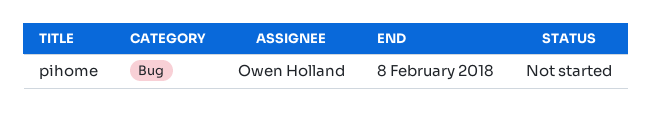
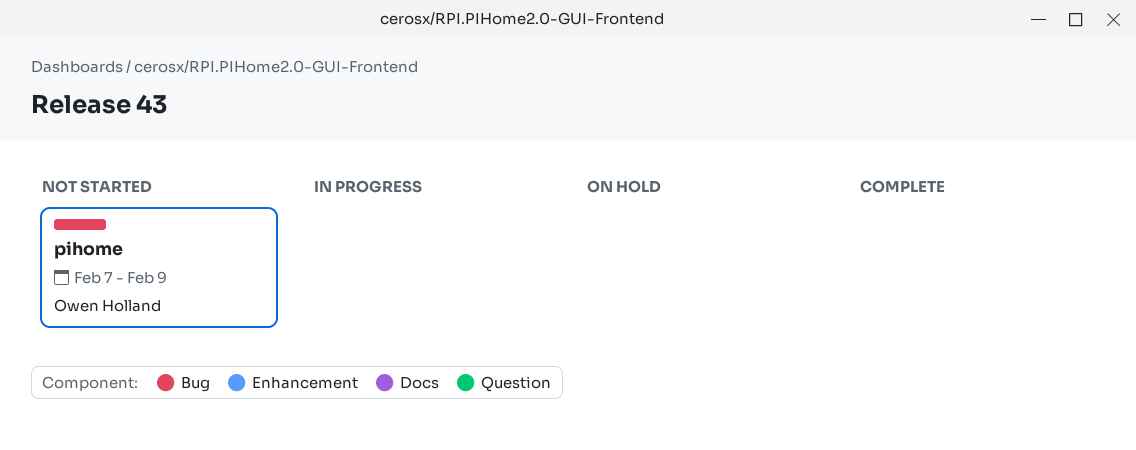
pihome, due: Feb 8 -> Feb 9

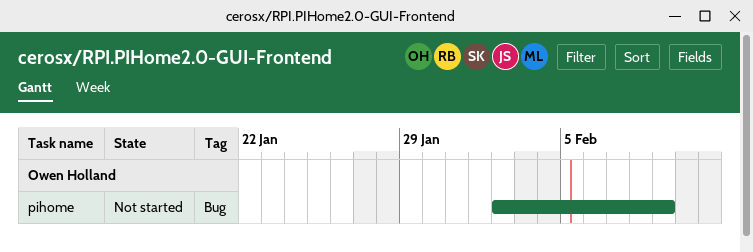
pihome, start: Feb 7 -> Feb 2

